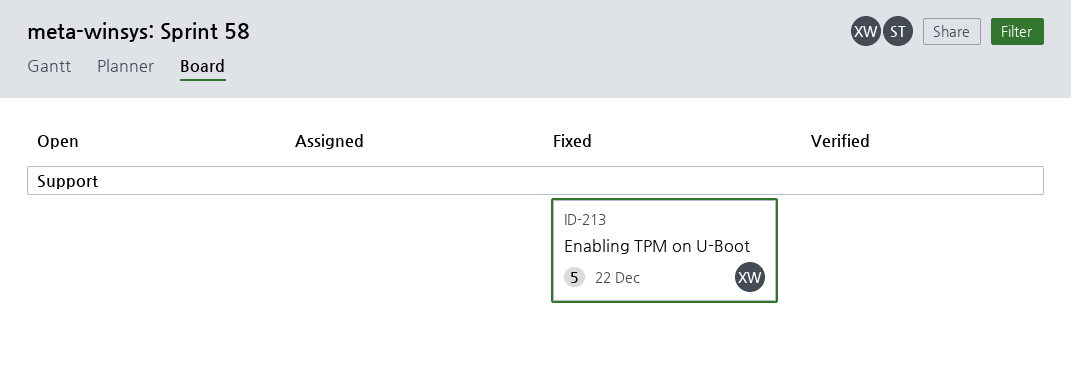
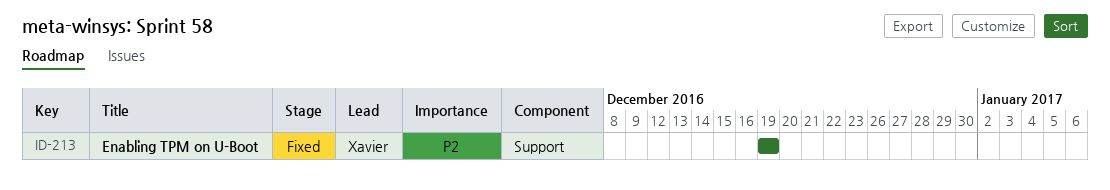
ID-213, due: Dec 22 -> Dec 19

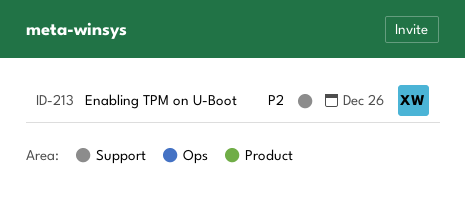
ID-213, due: Dec 19 -> Dec 26

